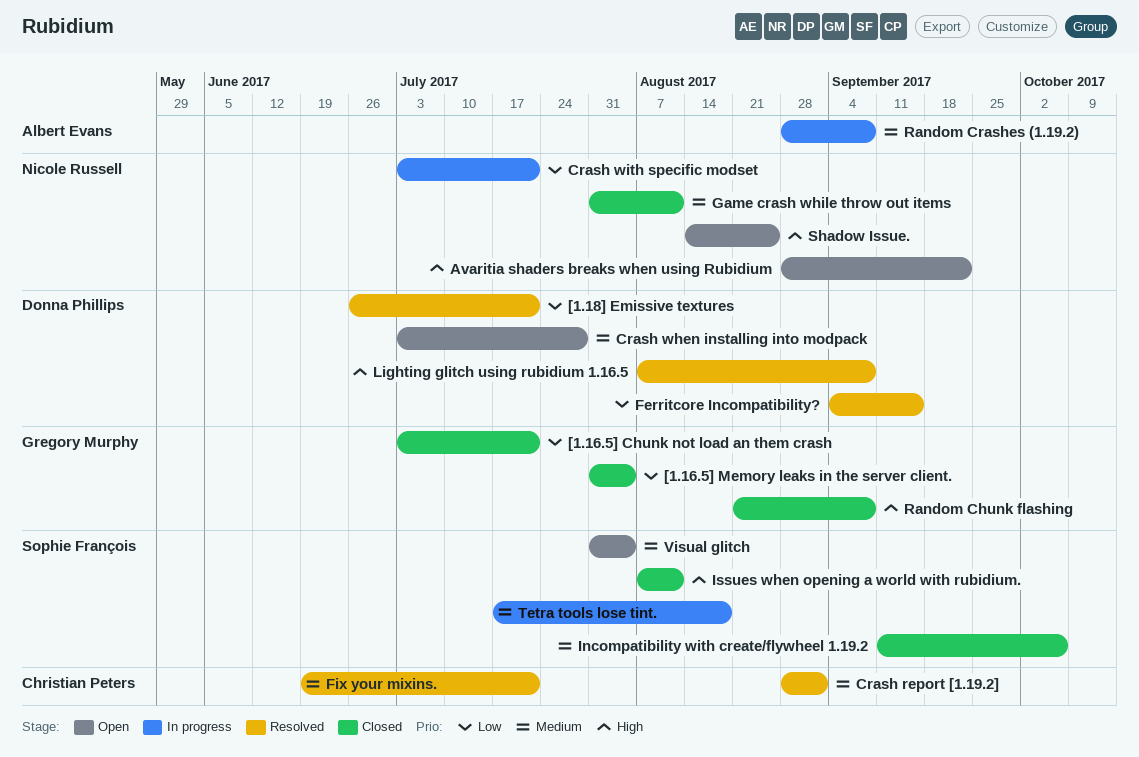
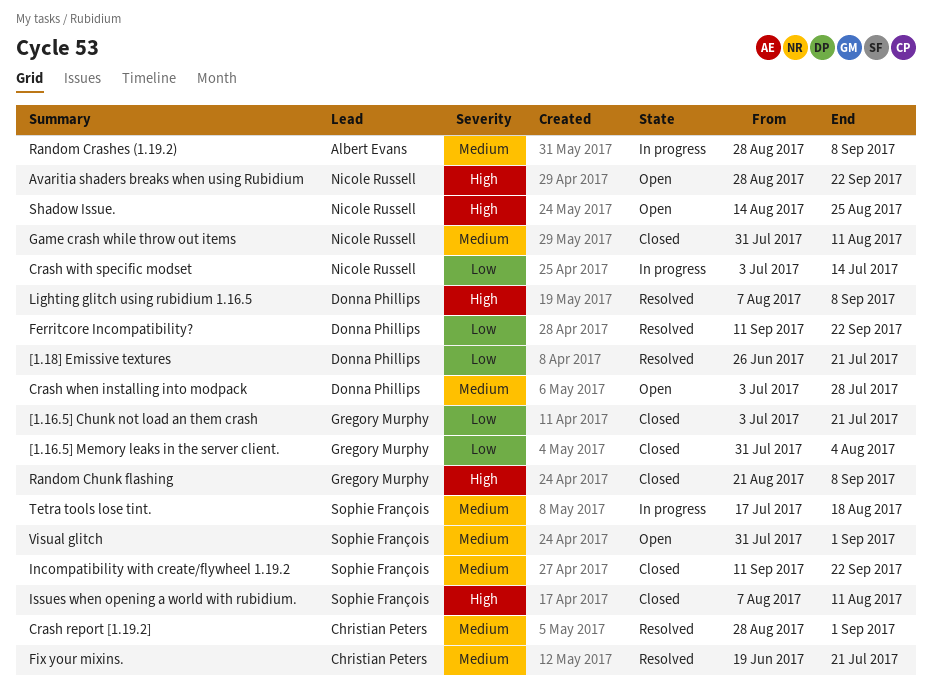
Crash with specific modset, due: Jul 21 -> Jul 14
Ferritcore Incompatibility?, start: Sep 4 -> Sep 11
Ferritcore Incompatibility?, due: Sep 15 -> Sep 22
Incompatibility with create/flywheel 1.19.2, due: Oct 6 -> Sep 22
Visual glitch, due: Aug 4 -> Sep 1

